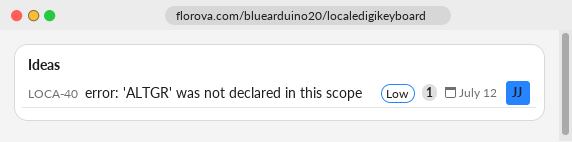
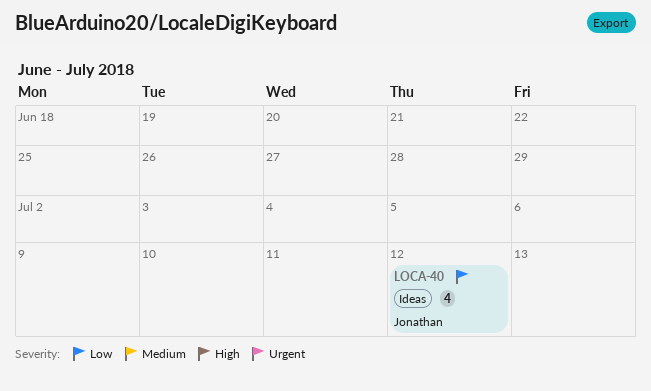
LOCA-40, estimate: 1 -> 4

